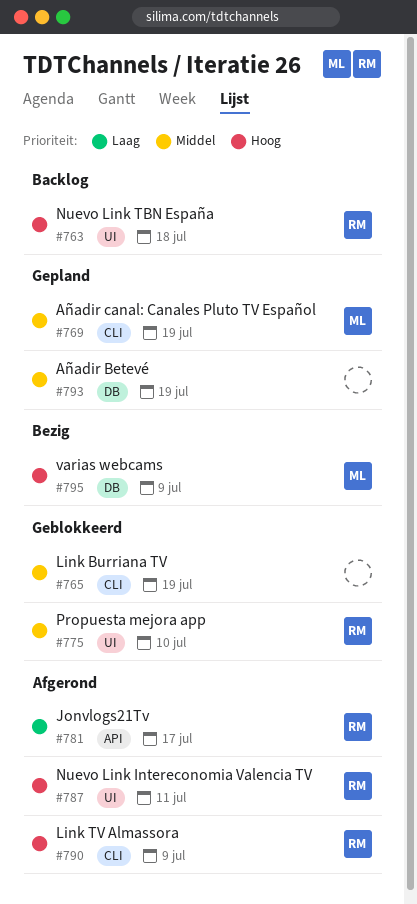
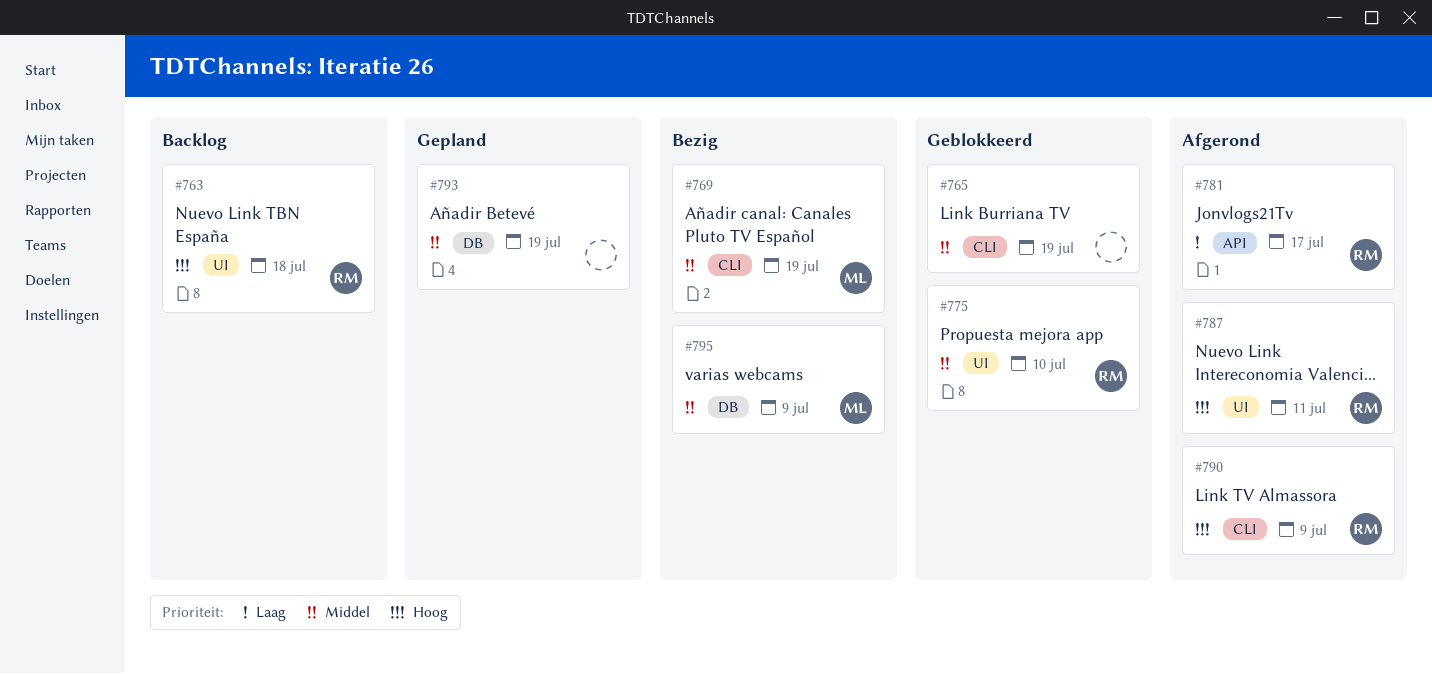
#769, status: Gepland -> Bezig
#795, priority: Hoog -> Middel

